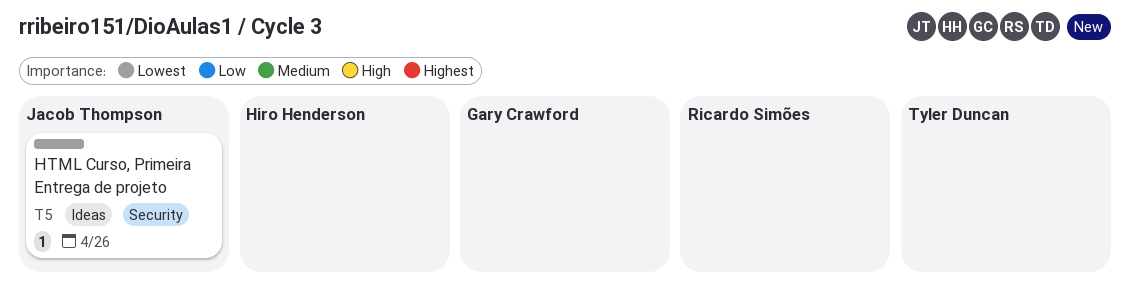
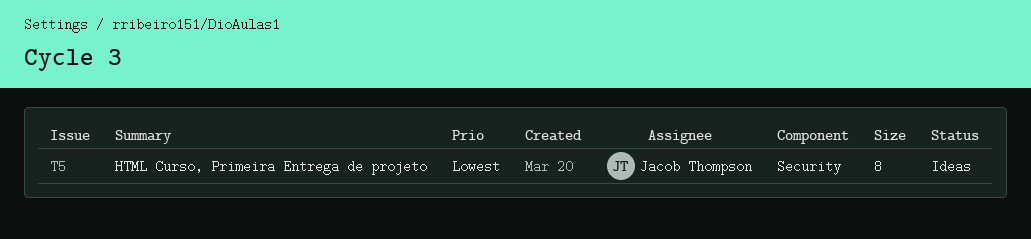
T5, estimate: 1 -> 8

